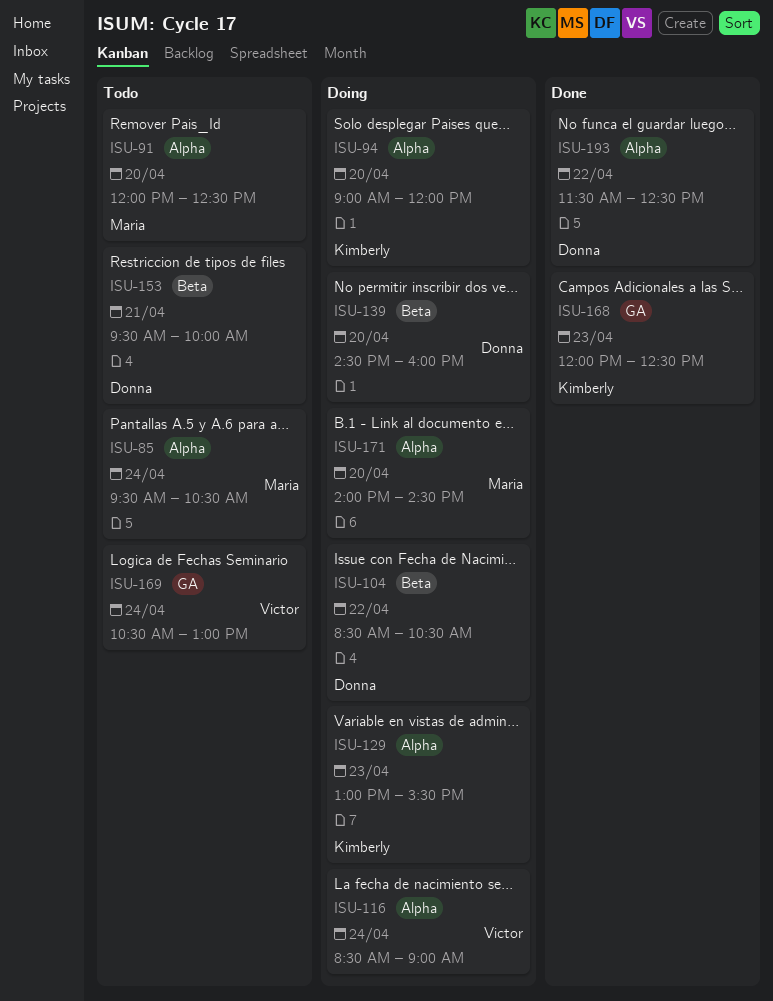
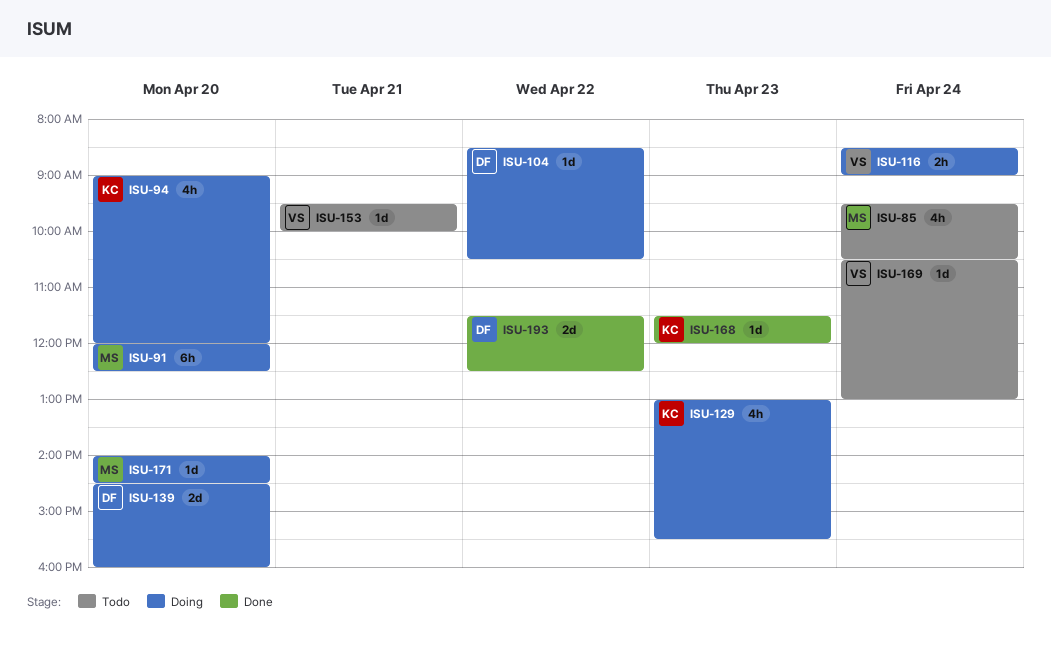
ISU-91, status: Todo -> Doing
ISU-153, owner: Donna -> Victor
ISU-168, begins: 12:00 -> 11:30
ISU-168, ends: 12:30 -> 12:00

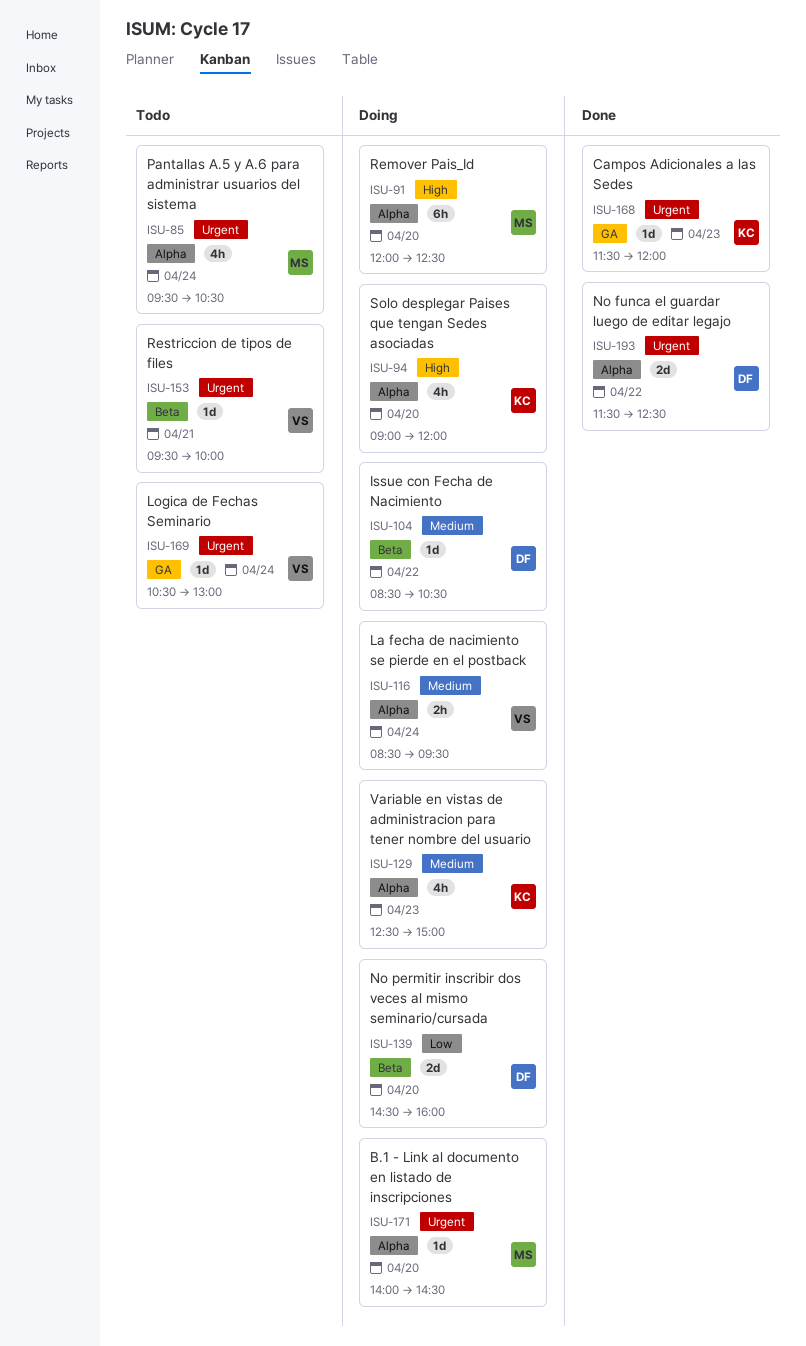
ISU-116, ends: 09:00 -> 09:30
ISU-129, begins: 13:00 -> 12:30
ISU-129, ends: 15:30 -> 15:00

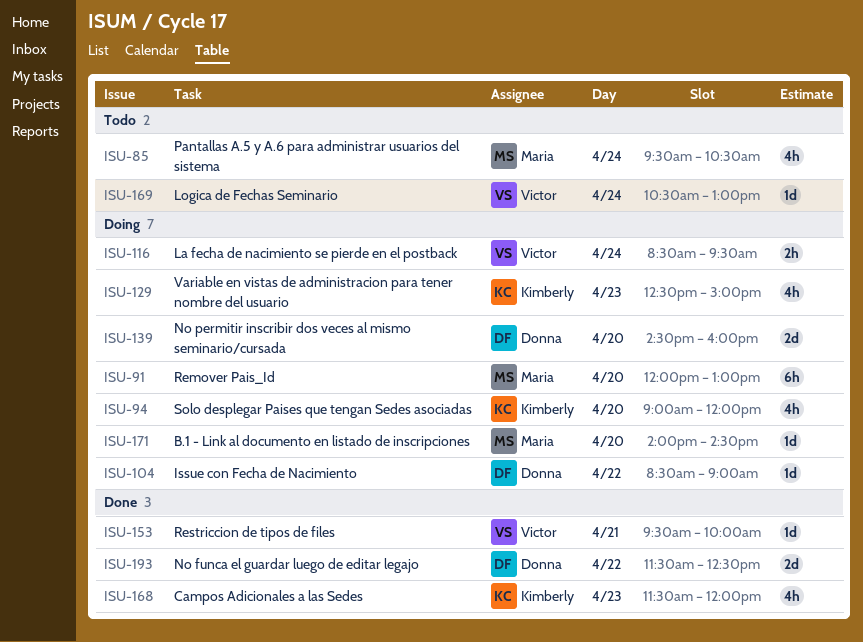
ISU-91, ends: 12:30 -> 13:00
ISU-104, ends: 10:30 -> 09:00
ISU-153, status: Todo -> Done
ISU-168, estimate: 1d -> 4h

